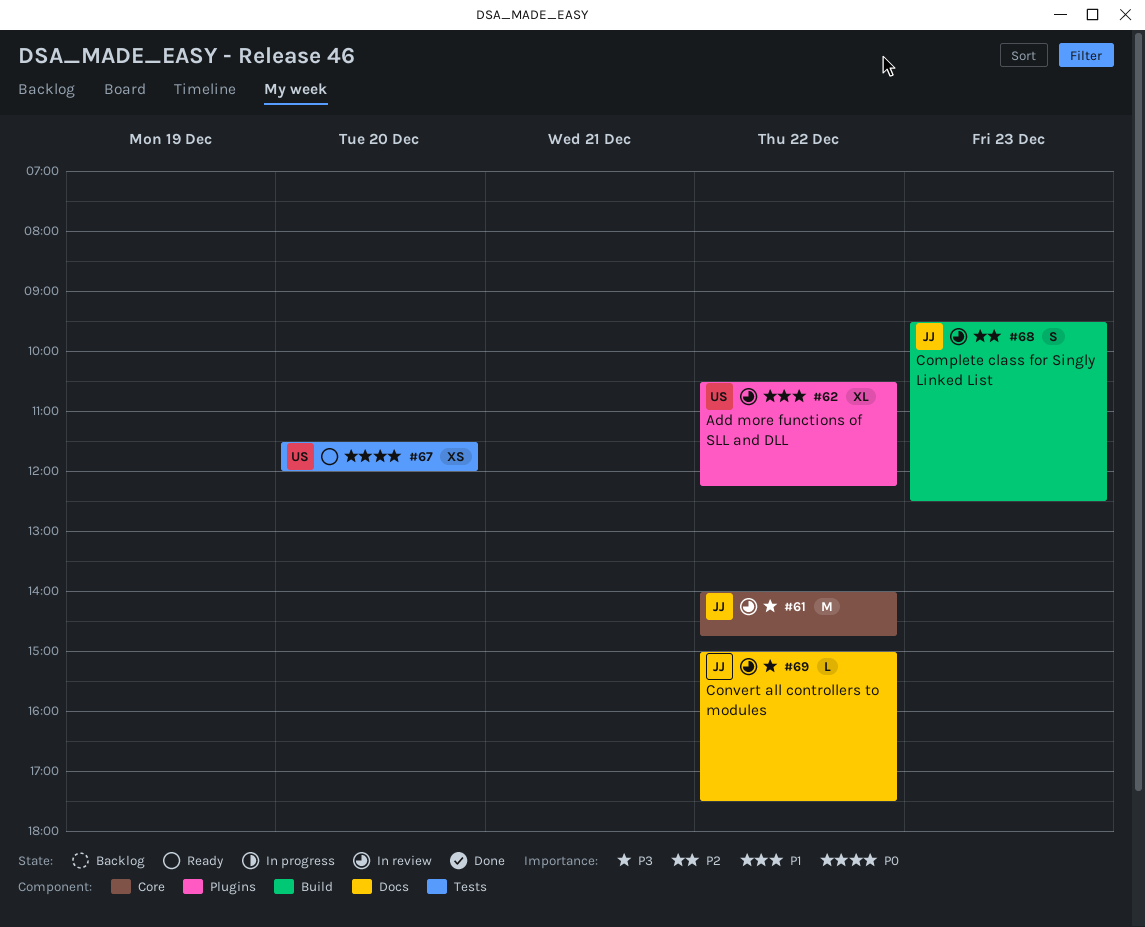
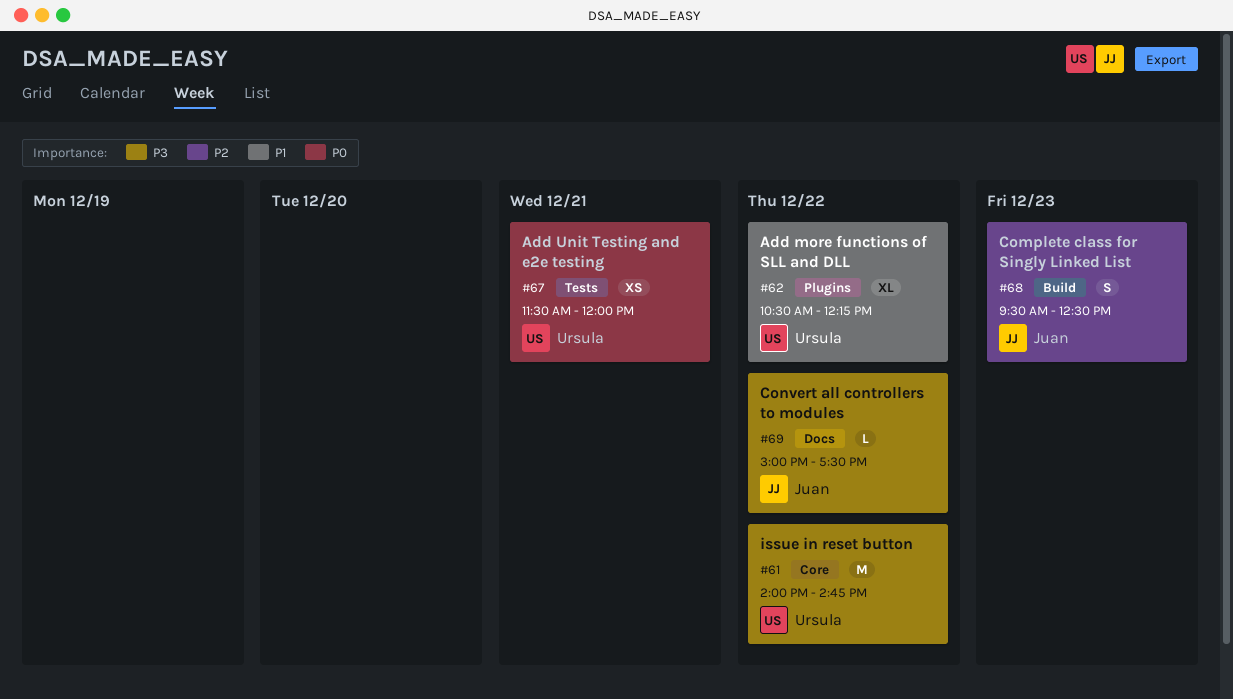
#61, owner: Juan -> Ursula
#67, day: Dec 20 -> Dec 21

